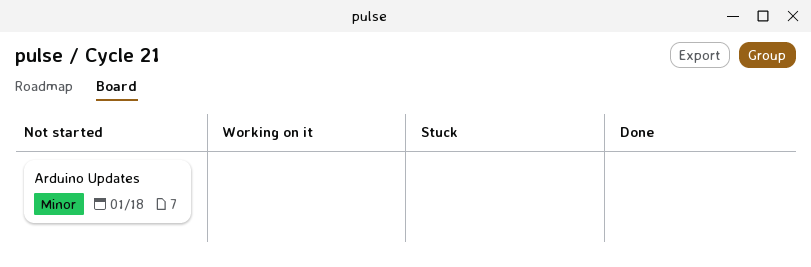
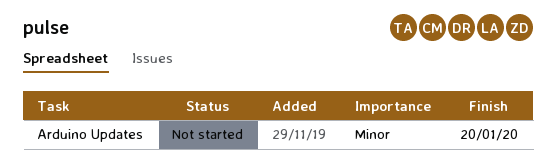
Arduino Updates, due: Jan 18 -> Jan 20

